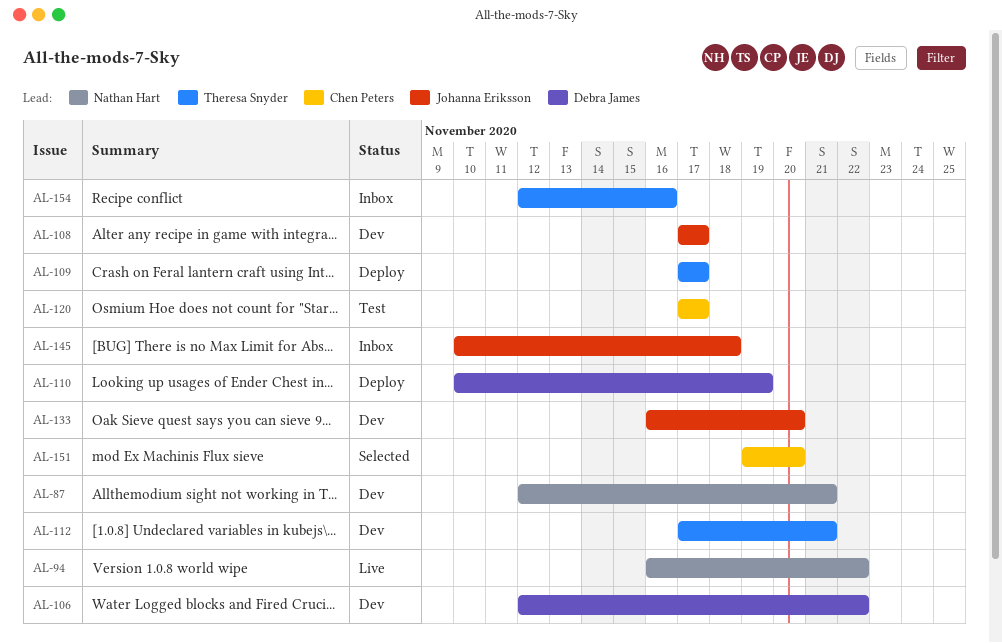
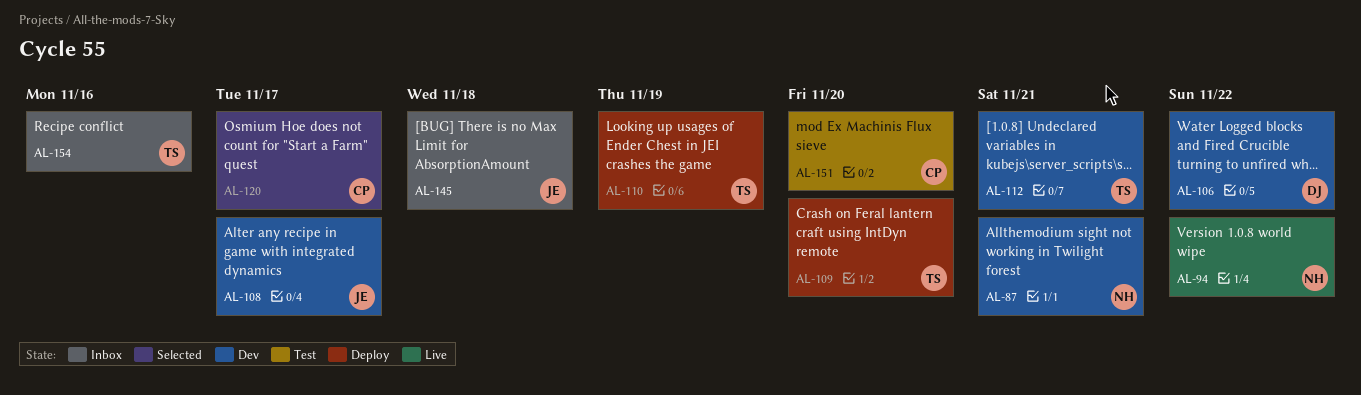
AL-109, due: Nov 17 -> Nov 20
AL-110, owner: Debra James -> Theresa Snyder
AL-120, status: Test -> Selected
AL-133: present -> none
AL-151, status: Selected -> Test

